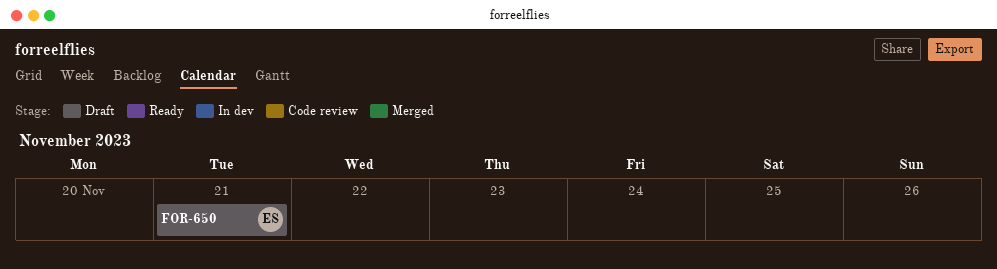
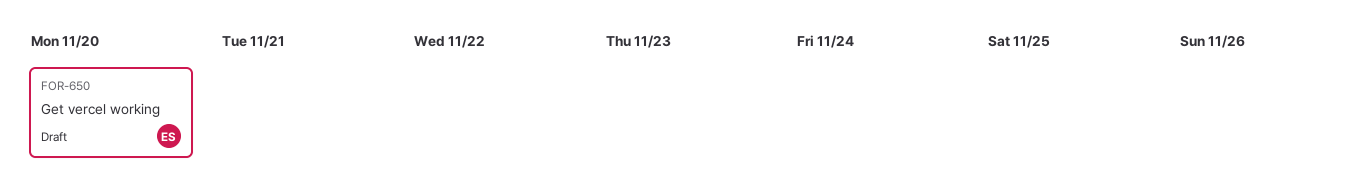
FOR-650, due: Nov 21 -> Nov 20

